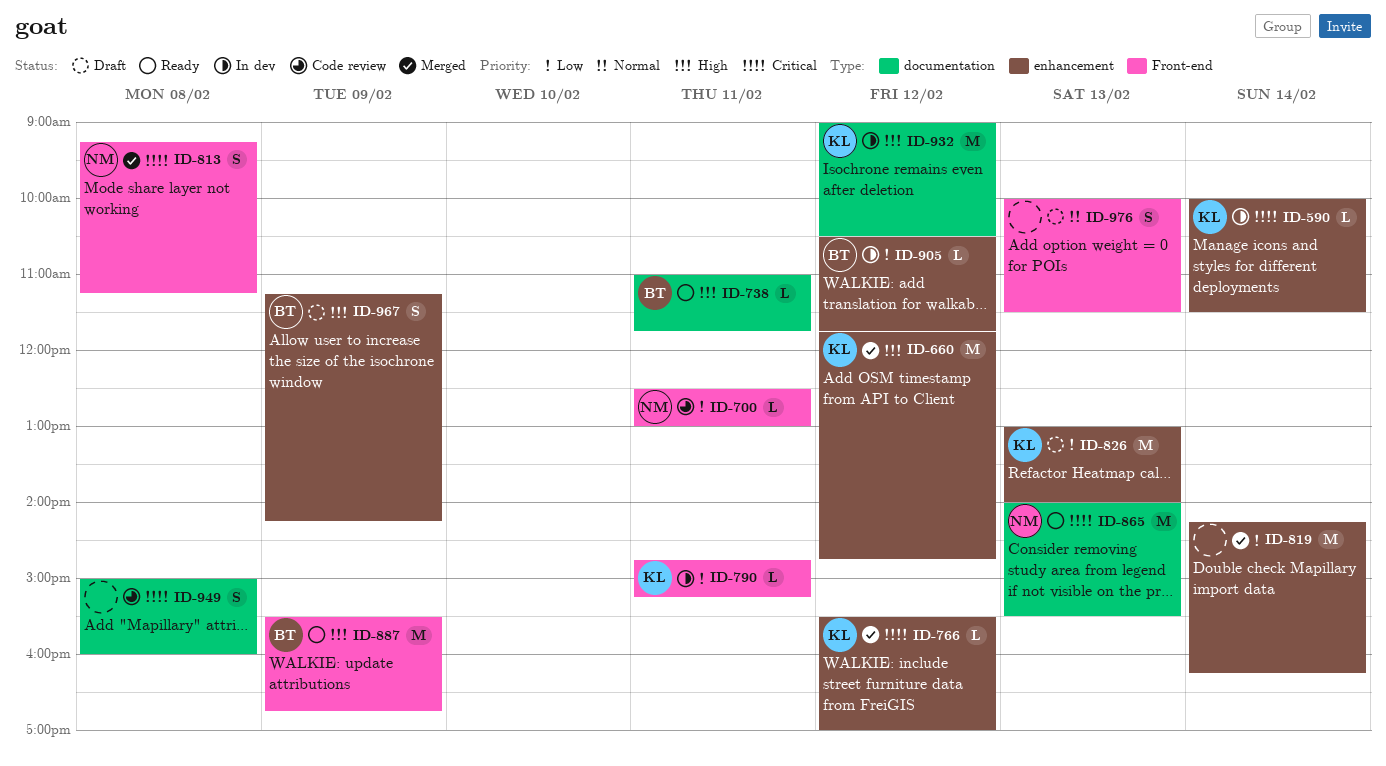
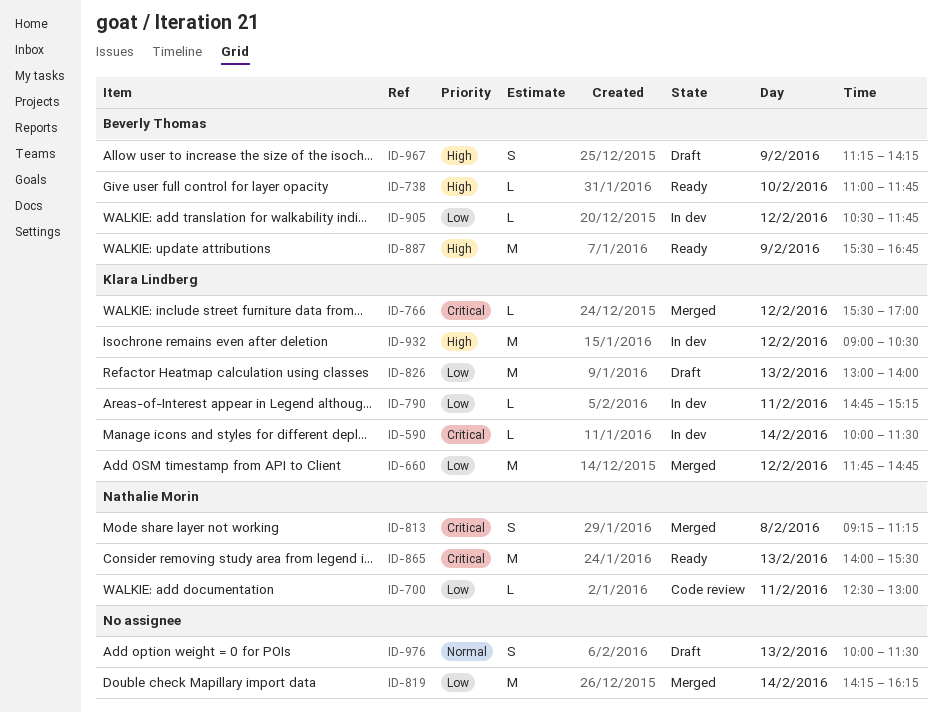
ID-660, priority: High -> Low
ID-738, day: Feb 11 -> Feb 10
ID-949: present -> none

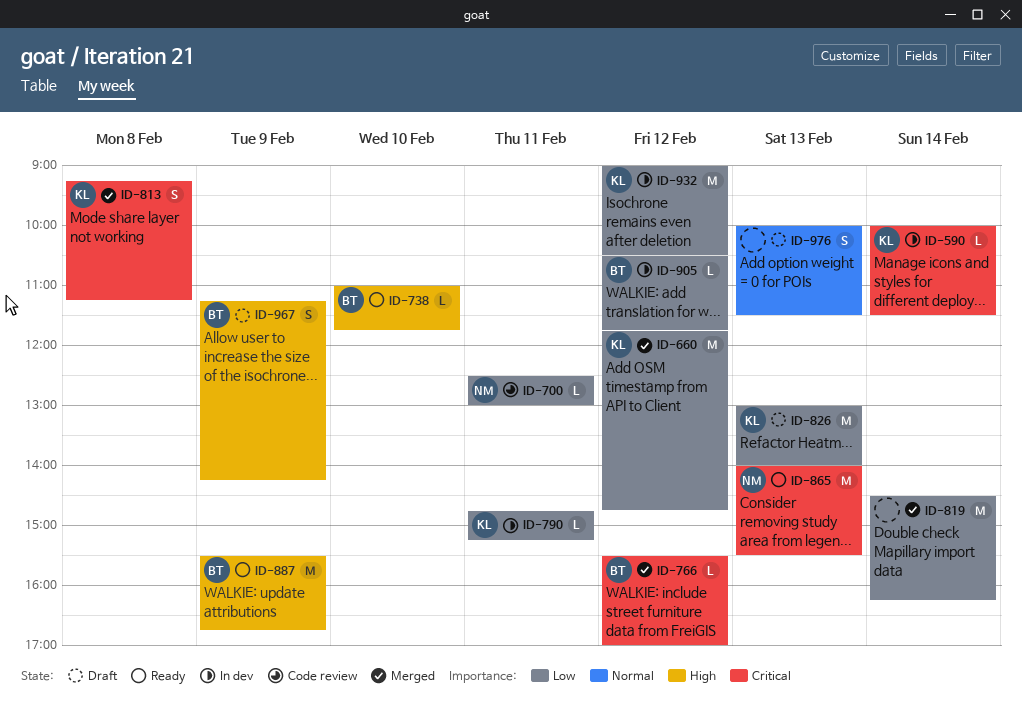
ID-766, owner: Klara Lindberg -> Beverly Thomas
ID-813, owner: Nathalie Morin -> Klara Lindberg
ID-819, begins: 14:15 -> 14:30
ID-932, priority: High -> Low

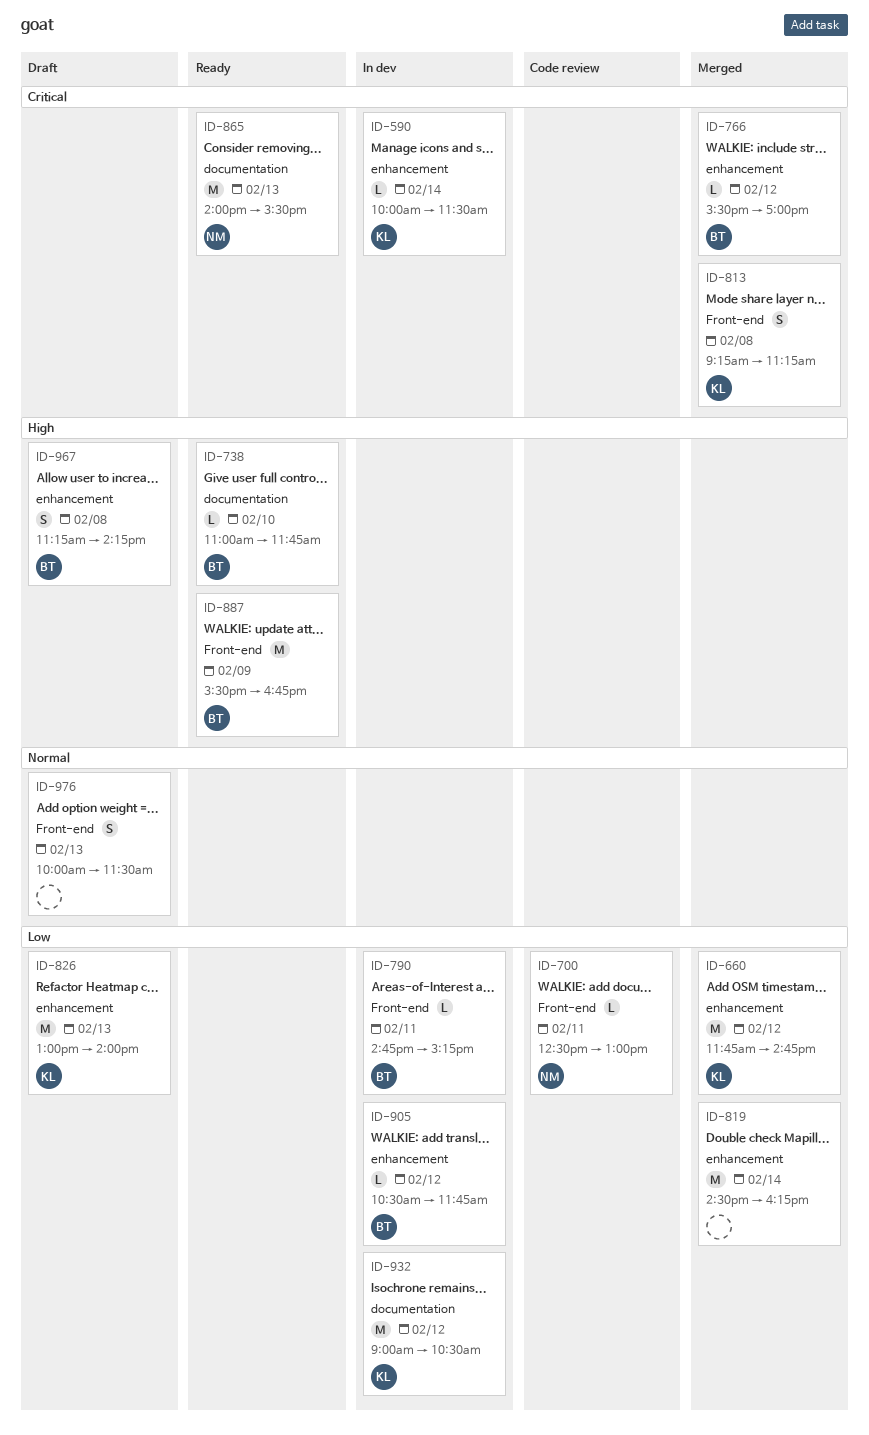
ID-790, owner: KL -> BT
ID-967, day: Feb 9 -> Feb 8

